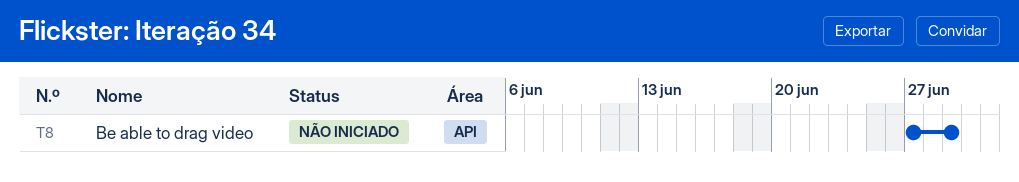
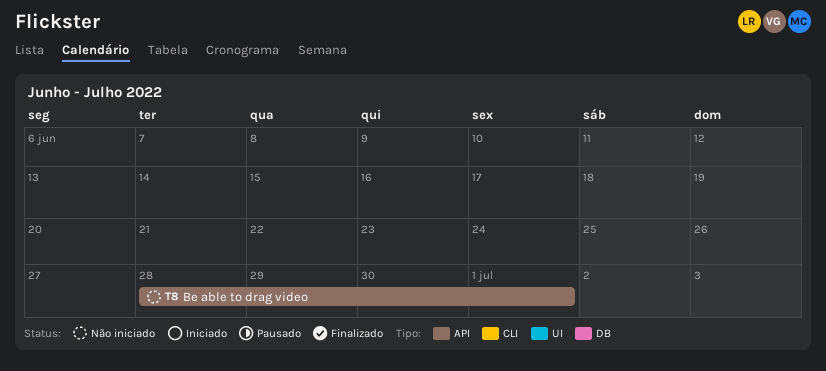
T8, start: Jun 27 -> Jun 28
T8, due: Jun 29 -> Jul 1

